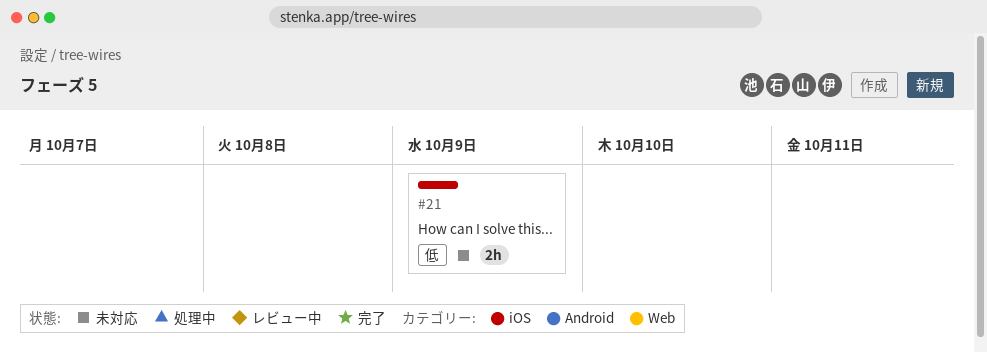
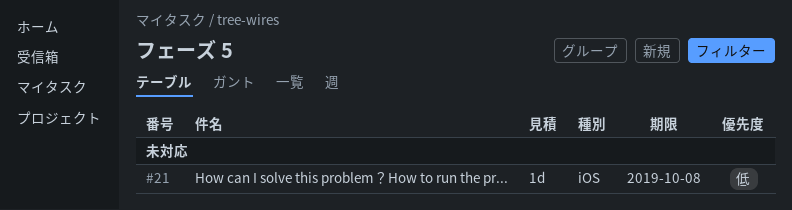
#21, estimate: 2h -> 1d
#21, due: Oct 9 -> Oct 8

